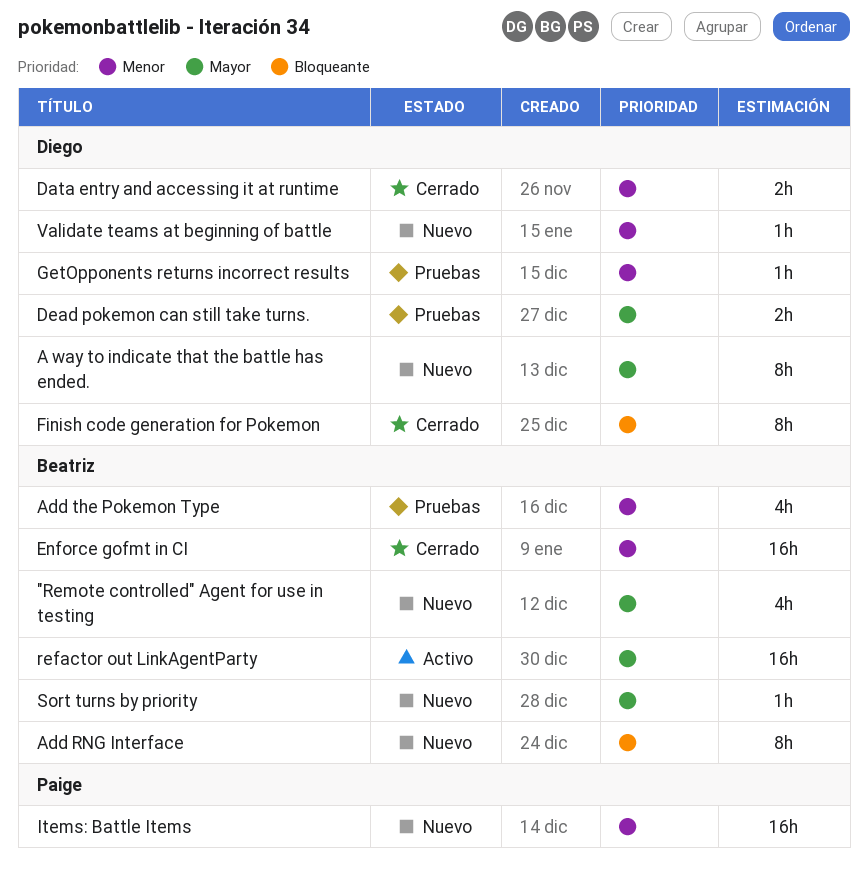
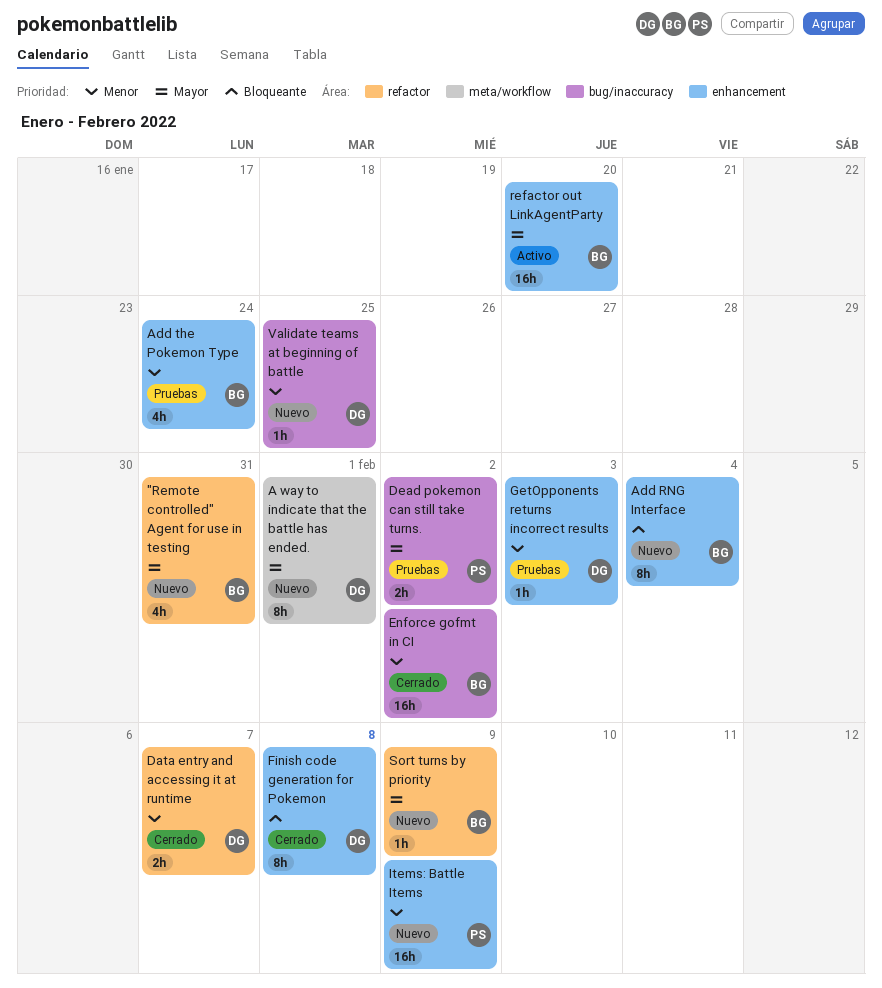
Dead pokemon can still take turns., owner: Diego -> Paige

